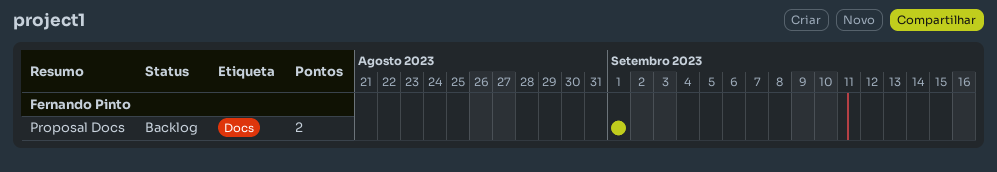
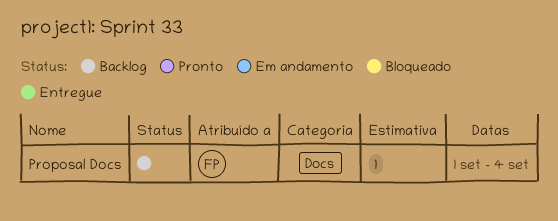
Proposal Docs, estimate: 2 -> 1
Proposal Docs, due: Sep 1 -> Sep 4

